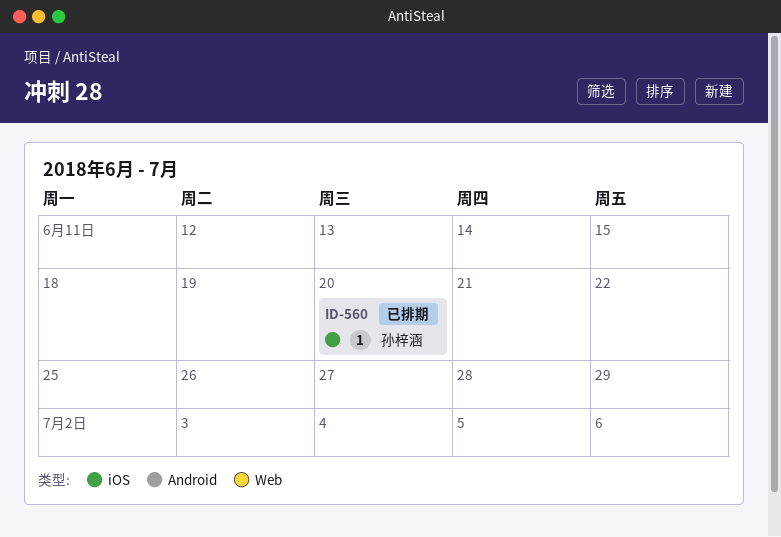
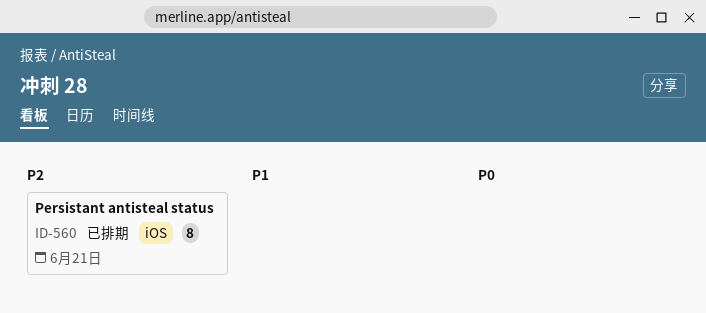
ID-560, estimate: 1 -> 8
ID-560, due: Jun 20 -> Jun 21

